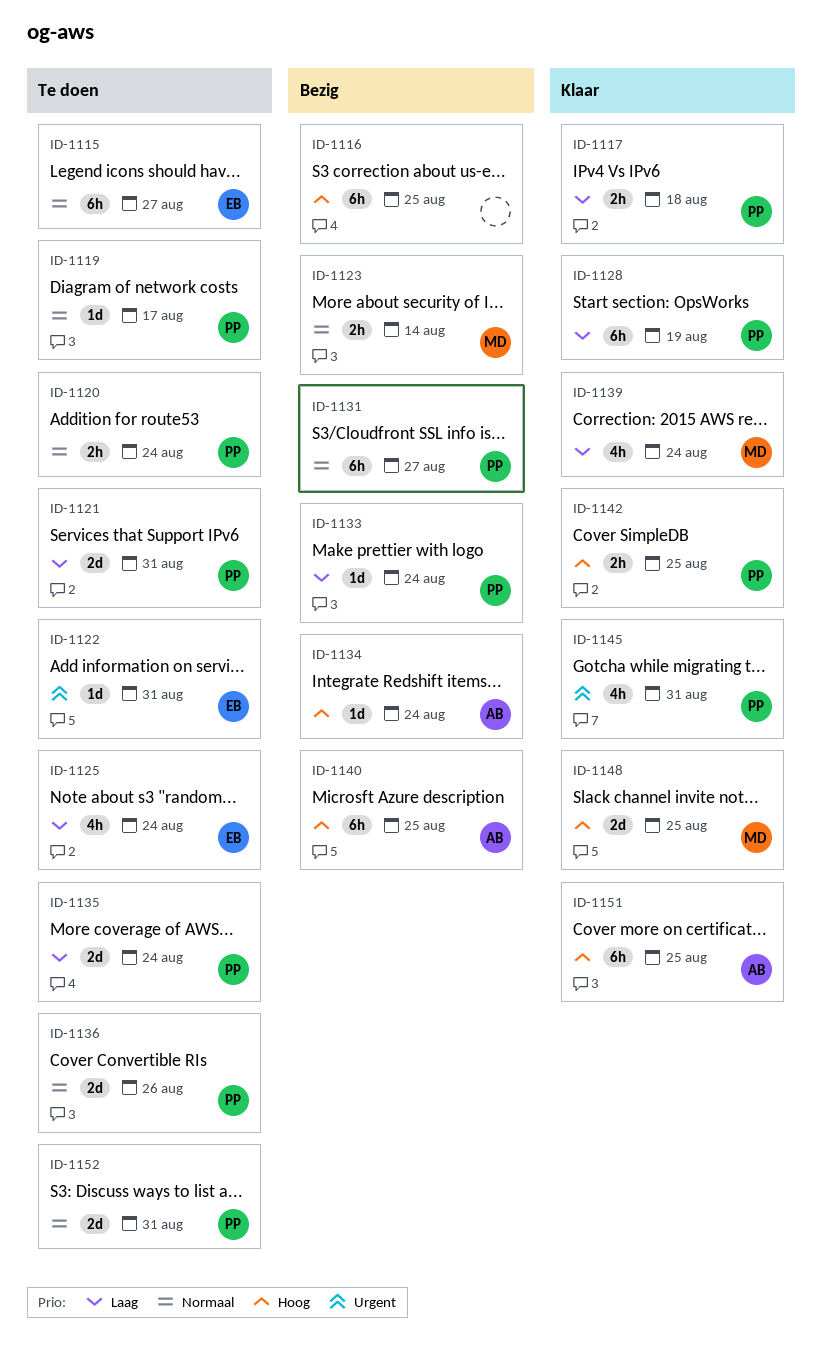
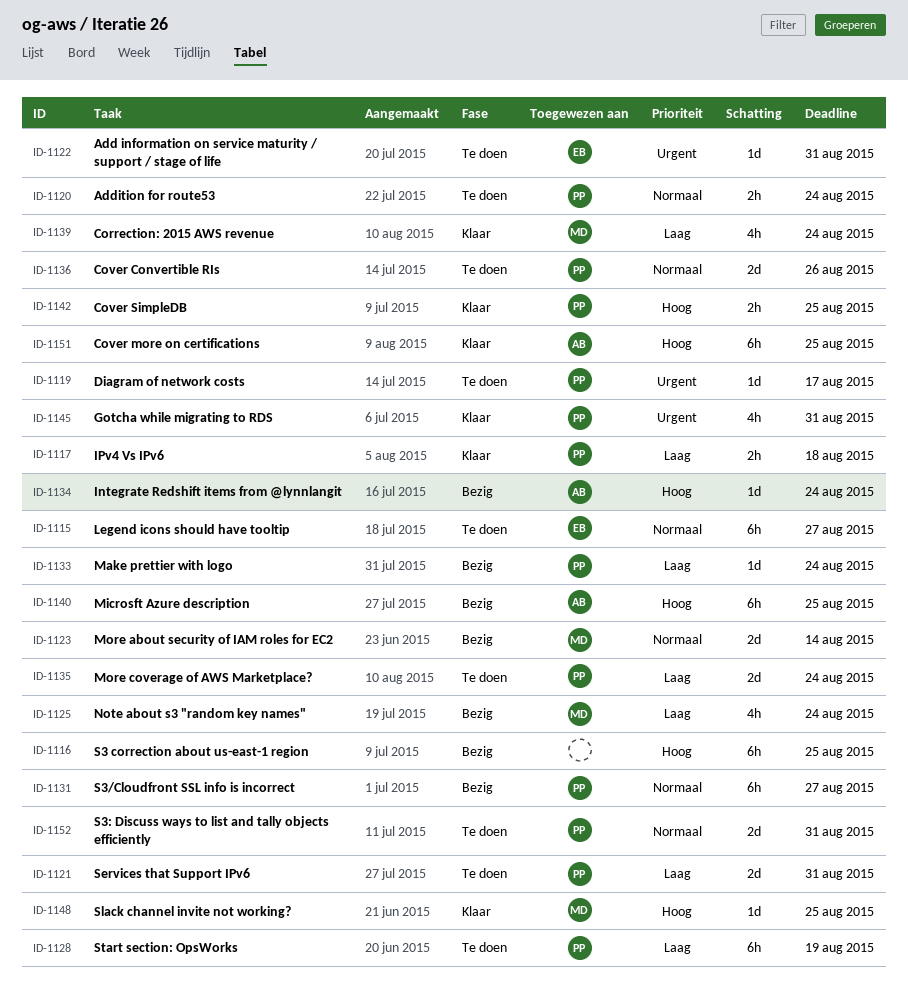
ID-1119, priority: Normaal -> Urgent
ID-1123, estimate: 2h -> 2d
ID-1125, status: Te doen -> Bezig
ID-1125, owner: EB -> MD
ID-1128, status: Klaar -> Te doen
ID-1148, estimate: 2d -> 1d

